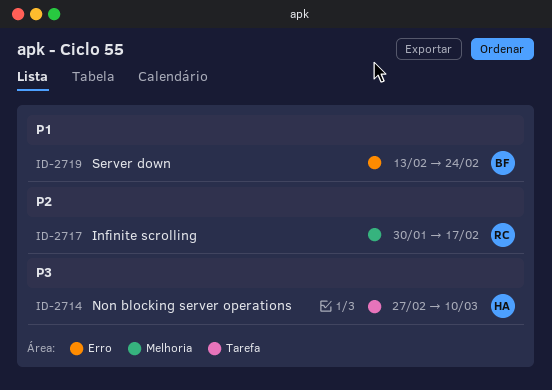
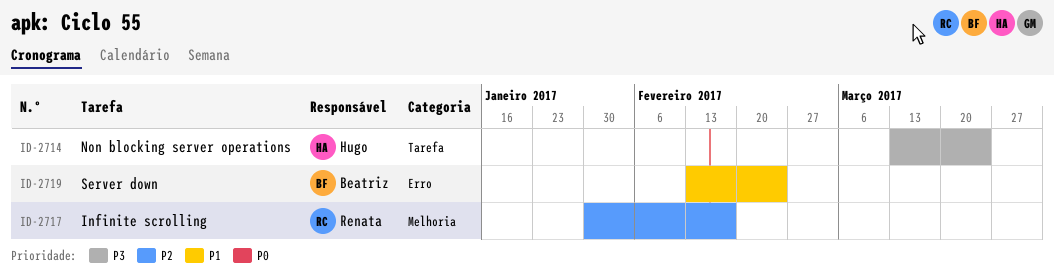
ID-2714, start: Feb 27 -> Mar 13
ID-2714, due: Mar 10 -> Mar 24

